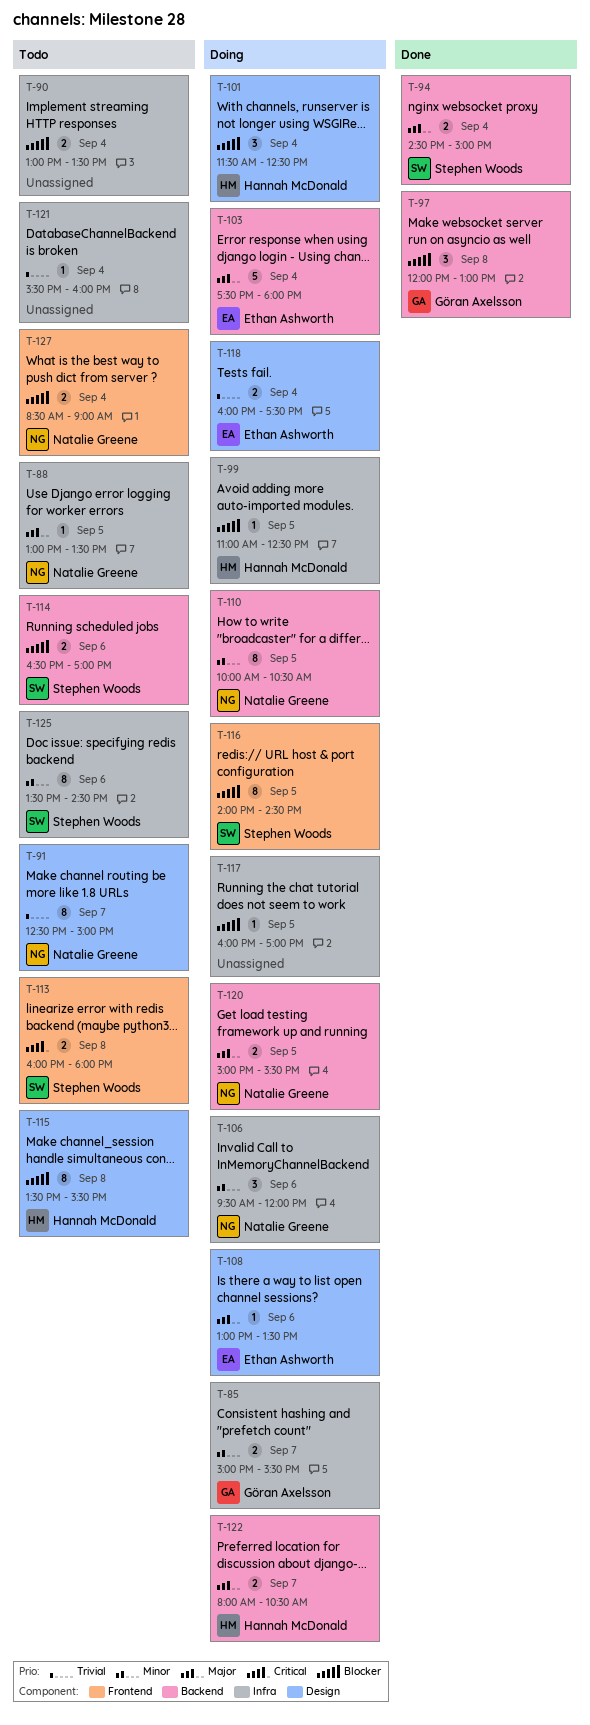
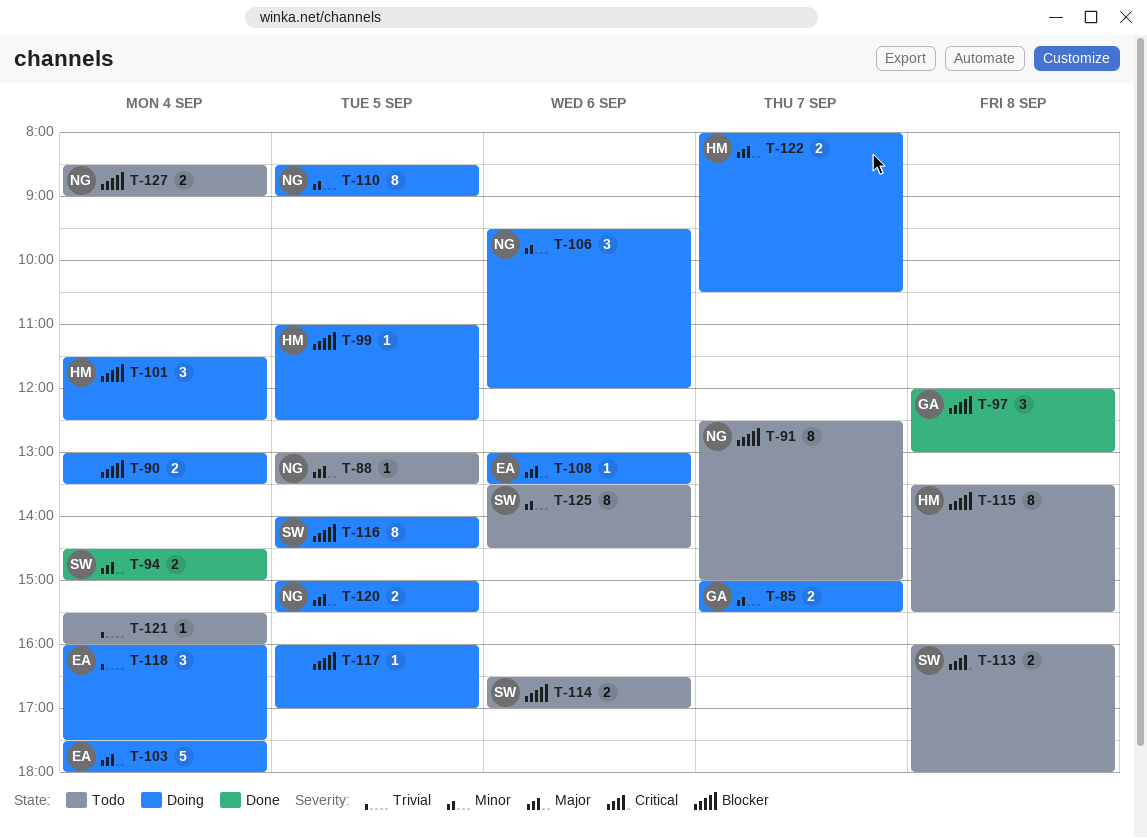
T-90, status: Todo -> Doing
T-91, priority: Trivial -> Blocker
T-110, begins: 10:00 -> 08:30
T-110, ends: 10:30 -> 09:00
T-118, estimate: 2 -> 3

